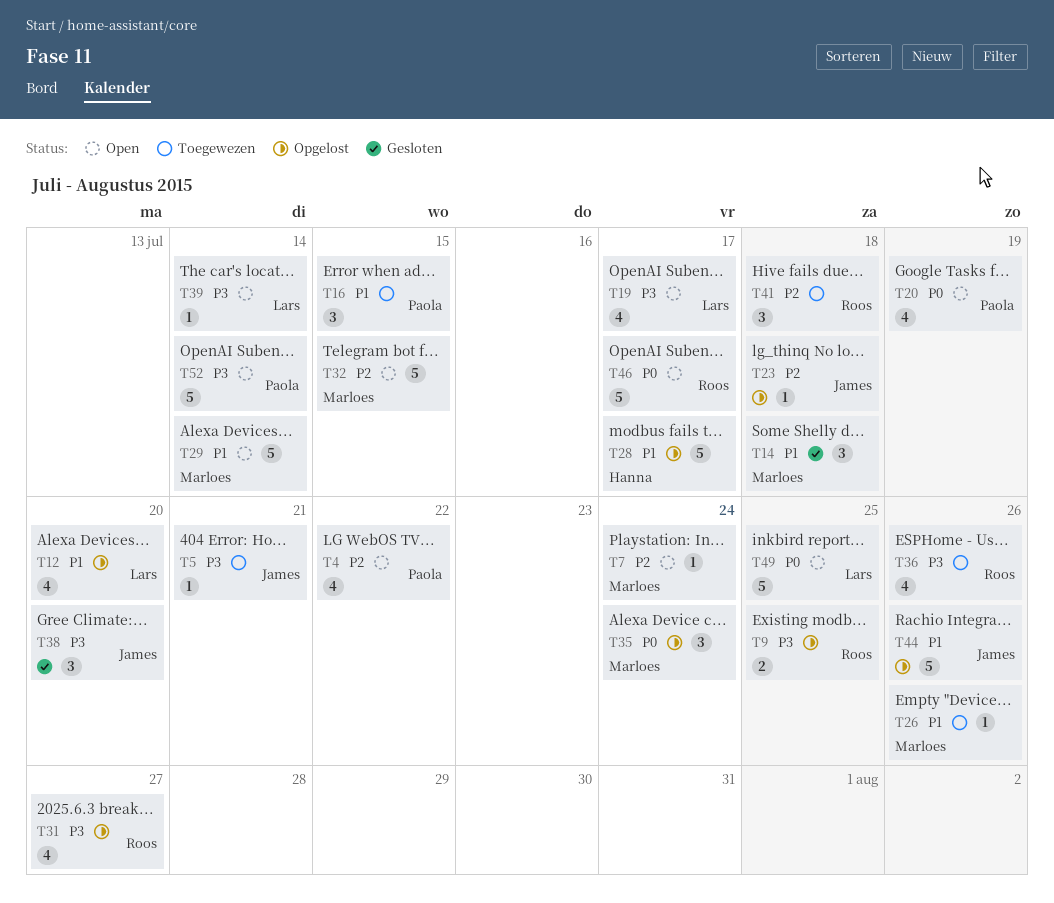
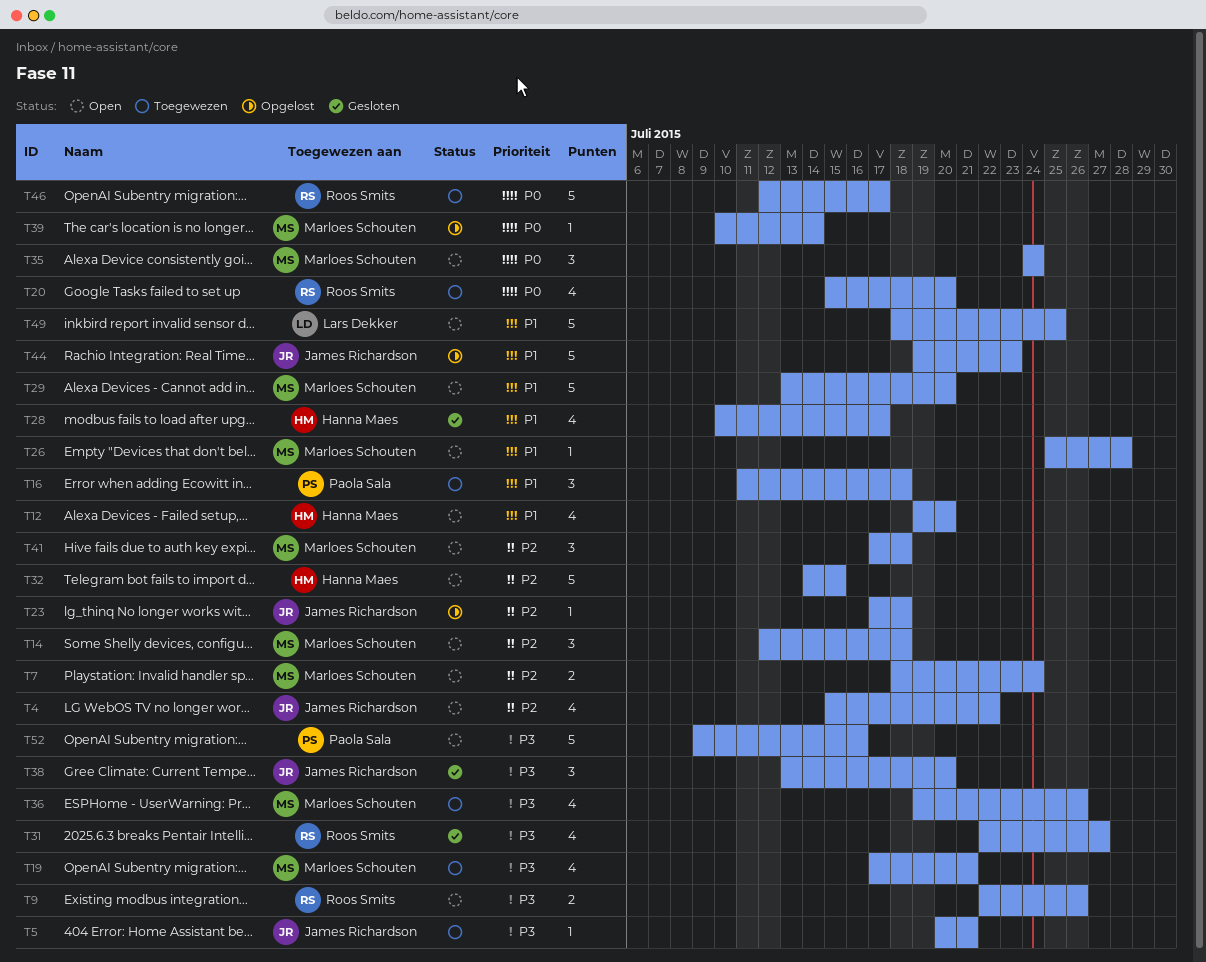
T4, owner: Paola Sala -> James Richardson
T7, estimate: 1 -> 2
T9, status: Opgelost -> Open
T9, due: Jul 25 -> Jul 26
T12, status: Opgelost -> Open
T12, owner: Lars Dekker -> Hanna Maes
T14, status: Gesloten -> Open
T14, priority: P1 -> P2
T16, due: Jul 15 -> Jul 18
T19, status: Open -> Toegewezen
T19, owner: Lars Dekker -> Marloes Schouten
T19, due: Jul 17 -> Jul 21
T20, status: Open -> Toegewezen
T20, owner: Paola Sala -> Roos Smits
T20, due: Jul 19 -> Jul 20
T26, status: Toegewezen -> Open
T26, due: Jul 26 -> Jul 28
T28, status: Opgelost -> Gesloten
T28, estimate: 5 -> 4
T29, due: Jul 14 -> Jul 20
T31, status: Opgelost -> Gesloten
T32, owner: Marloes Schouten -> Hanna Maes
T35, status: Opgelost -> Open
T36, owner: Roos Smits -> Marloes Schouten
T39, status: Open -> Opgelost
T39, owner: Lars Dekker -> Marloes Schouten
T39, priority: P3 -> P0
T41, status: Toegewezen -> Open
T41, owner: Roos Smits -> Marloes Schouten
T44, due: Jul 26 -> Jul 23
T46, status: Open -> Toegewezen
T49, priority: P0 -> P1
T52, due: Jul 14 -> Jul 16

